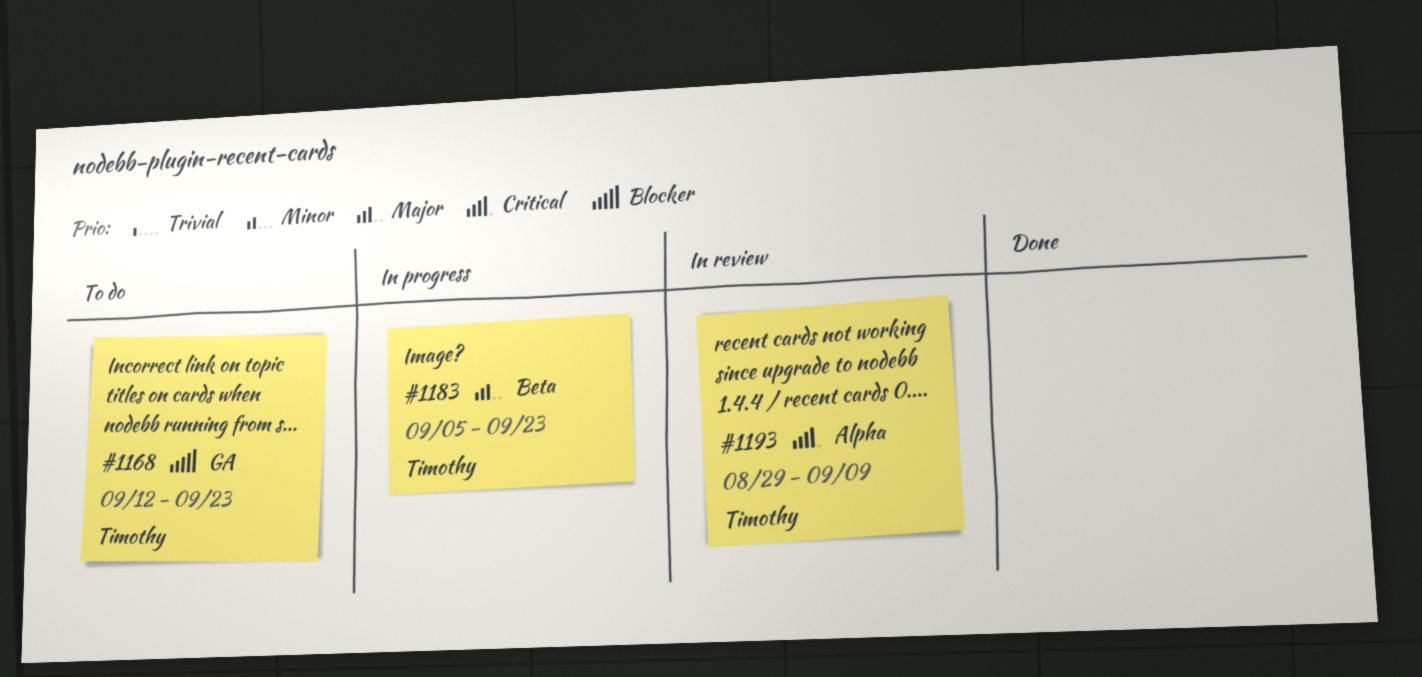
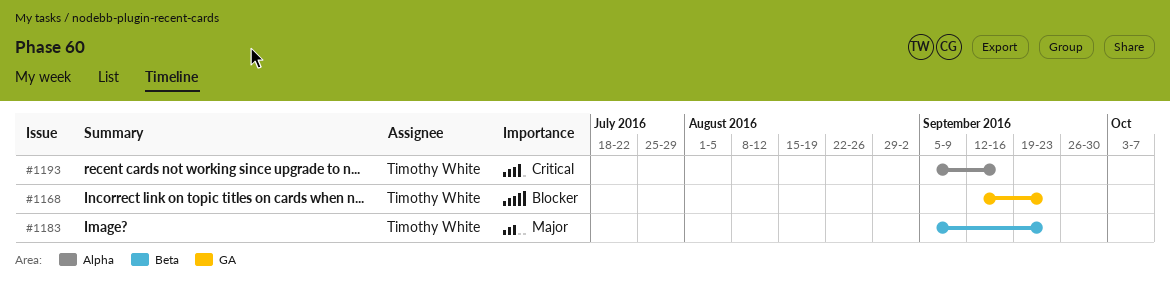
#1193, start: Aug 29 -> Sep 5
#1193, due: Sep 9 -> Sep 16

